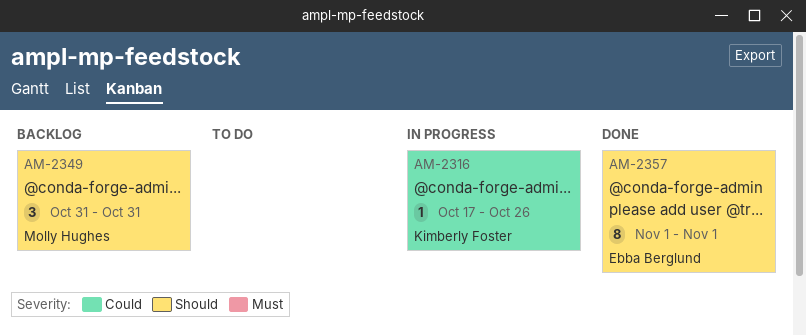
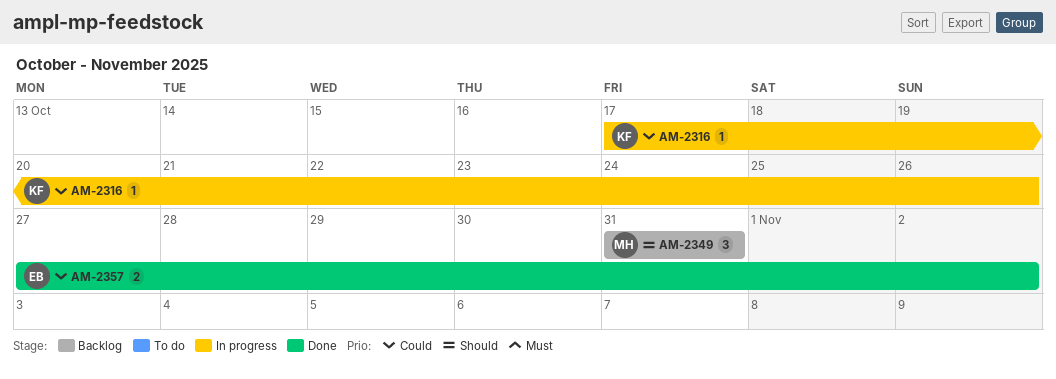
AM-2357, priority: Should -> Could
AM-2357, estimate: 8 -> 2
AM-2357, start: Nov 1 -> Oct 27
AM-2357, due: Nov 1 -> Nov 2

